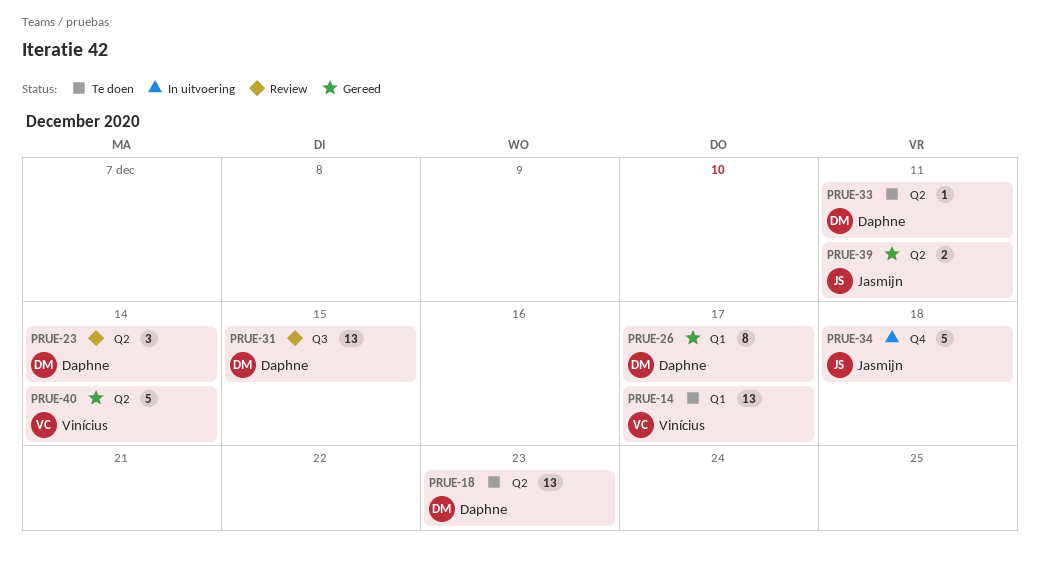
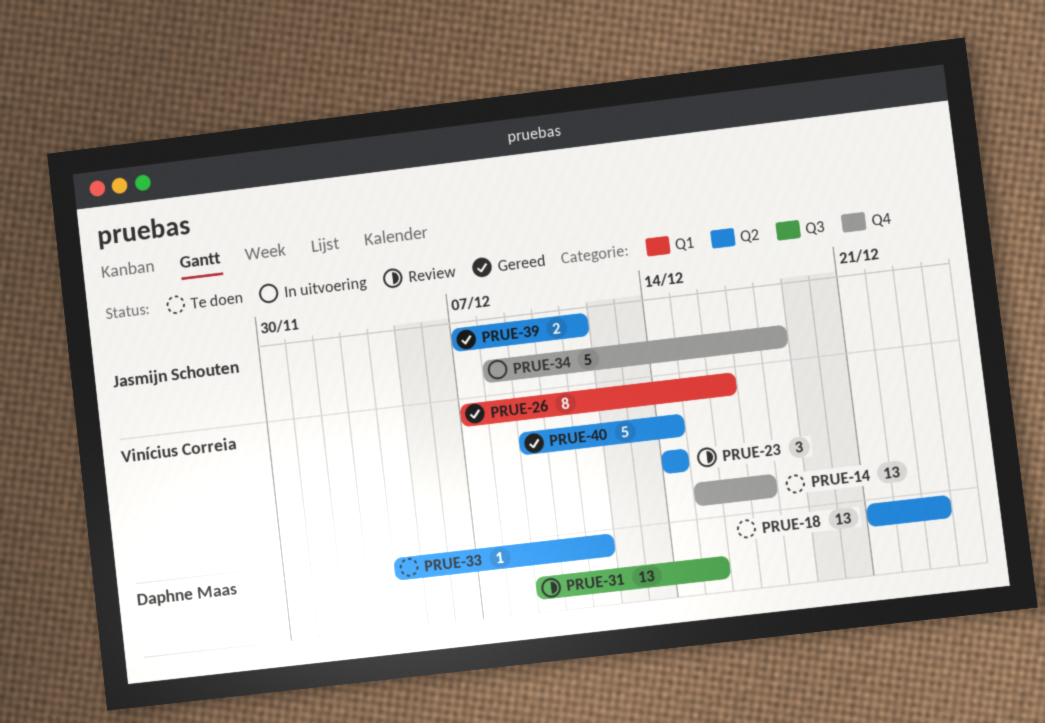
PRUE-14, label: Q1 -> Q4
PRUE-23, owner: Daphne Maas -> Vinícius Correia
PRUE-26, owner: Daphne Maas -> Vinícius Correia
PRUE-26, due: Dec 17 -> Dec 16

